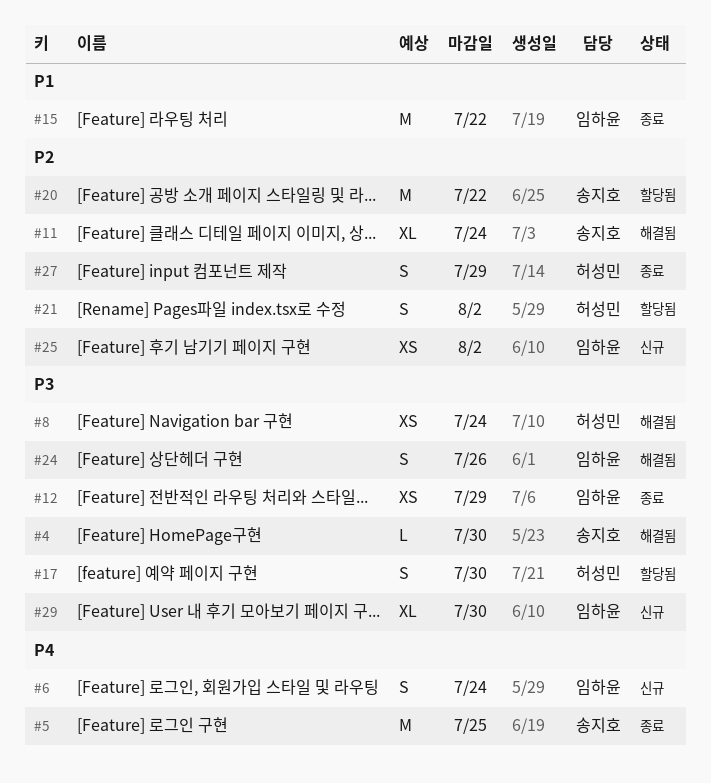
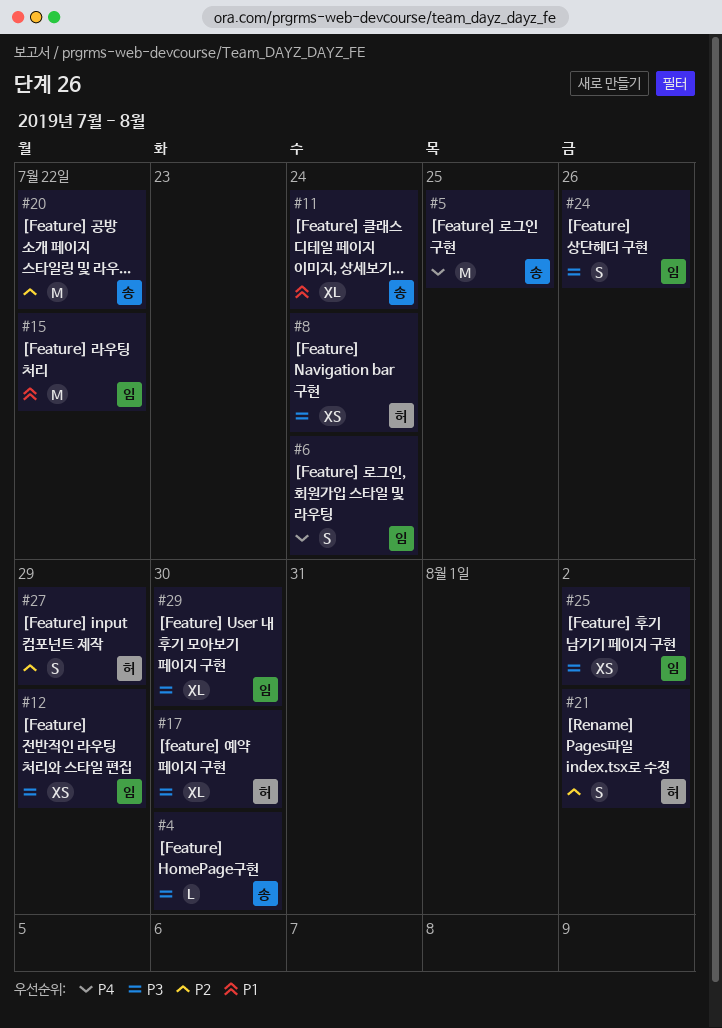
#11, priority: P2 -> P1
#17, estimate: S -> XL
#25, priority: P2 -> P3

